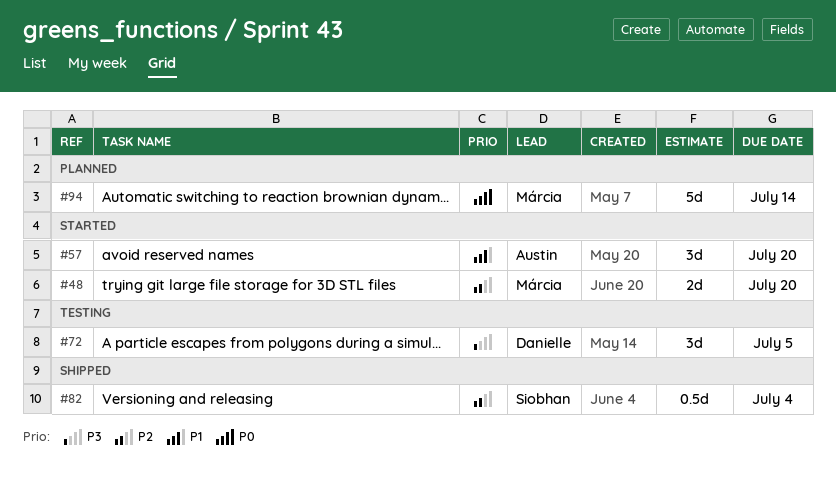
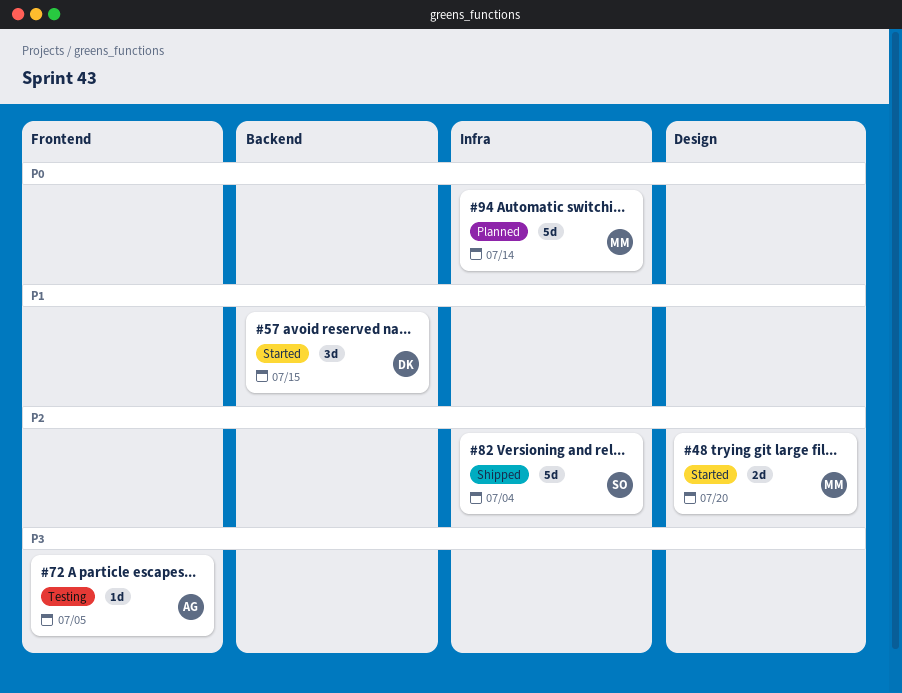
#57, owner: Austin -> Danielle
#57, due: Jul 20 -> Jul 15
#72, owner: Danielle -> Austin
#72, estimate: 3d -> 1d
#82, estimate: 0.5d -> 5d

